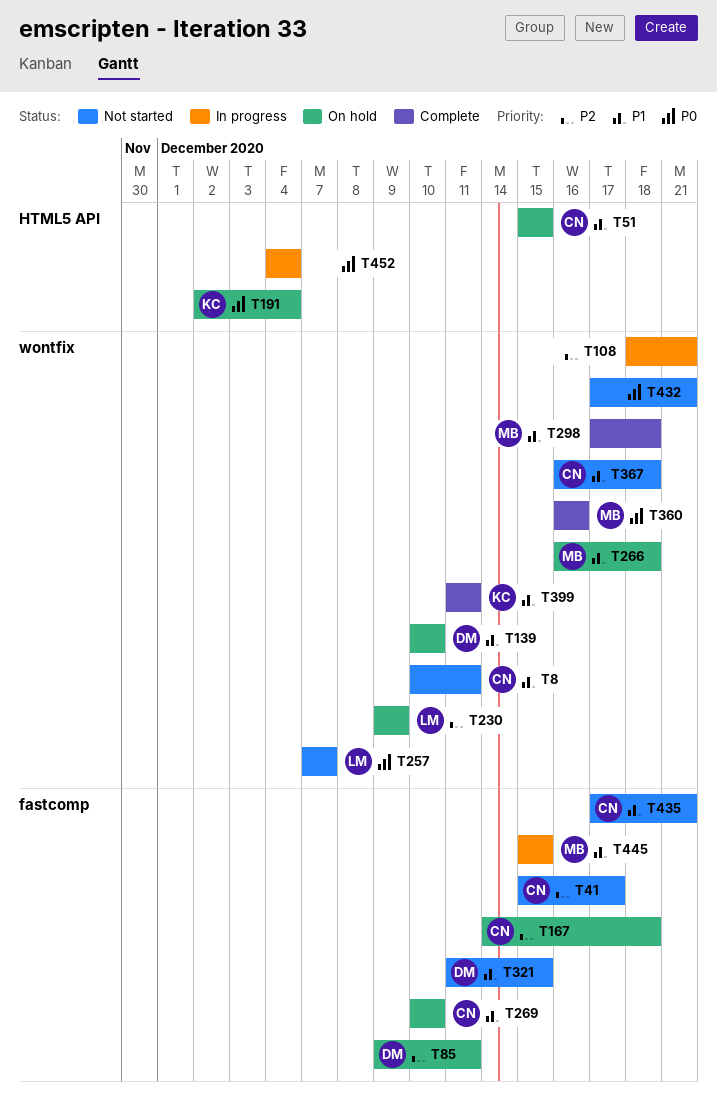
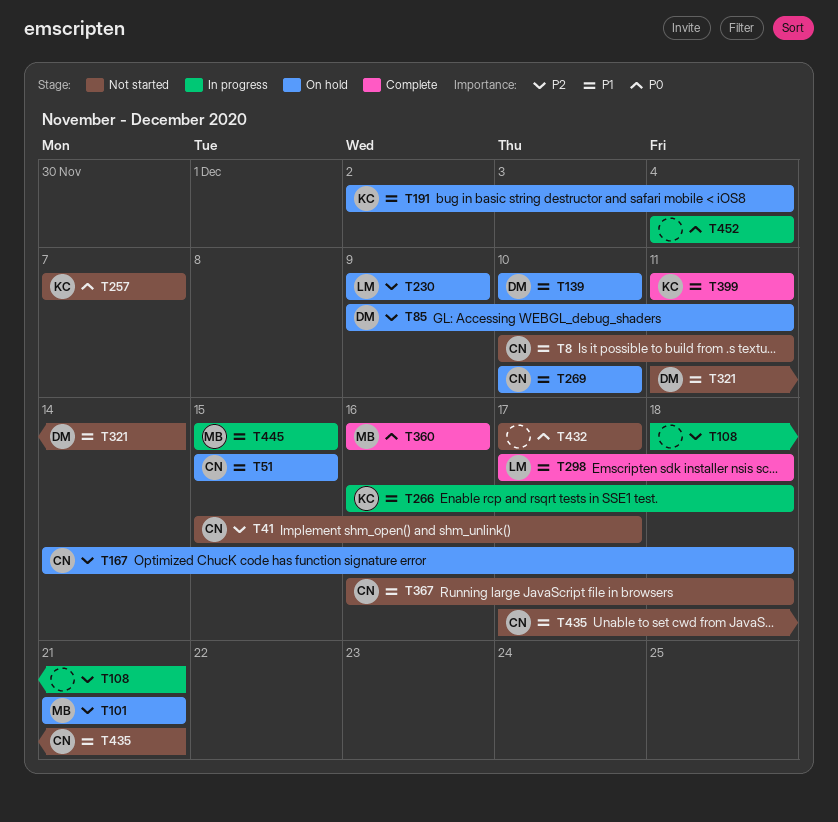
T101: none -> present
T191, priority: P0 -> P1
T257, owner: LM -> KC
T266, status: On hold -> In progress
T266, owner: MB -> KC
T298, owner: MB -> LM
T321, due: Dec 15 -> Dec 14
T432, due: Dec 21 -> Dec 17

